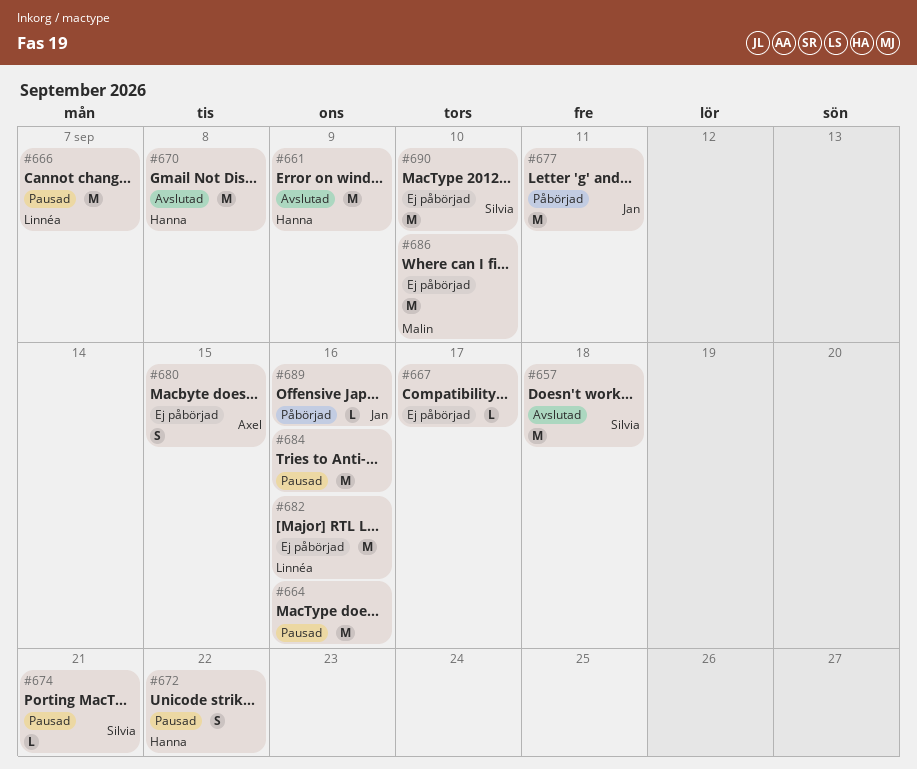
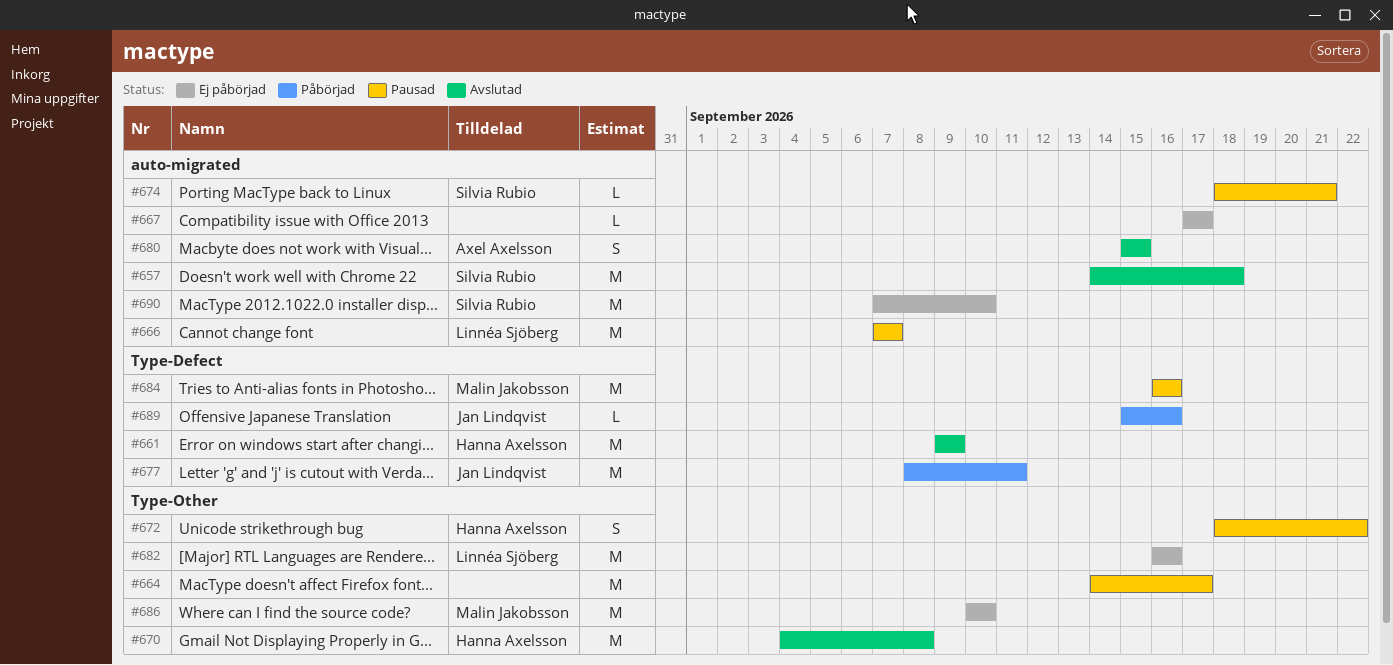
#664, due: Sep 16 -> Sep 17
#680, status: Ej påbörjad -> Avslutad
#684, owner: none -> Malin Jakobsson

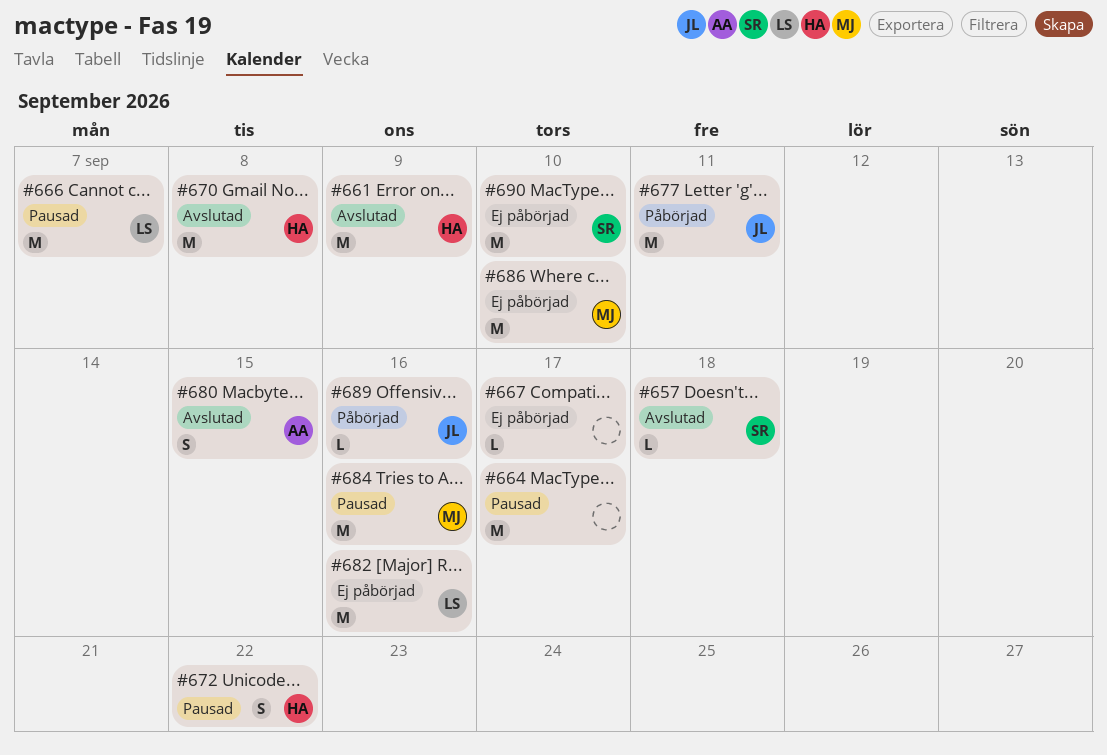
#657, estimate: M -> L
#674: present -> none

